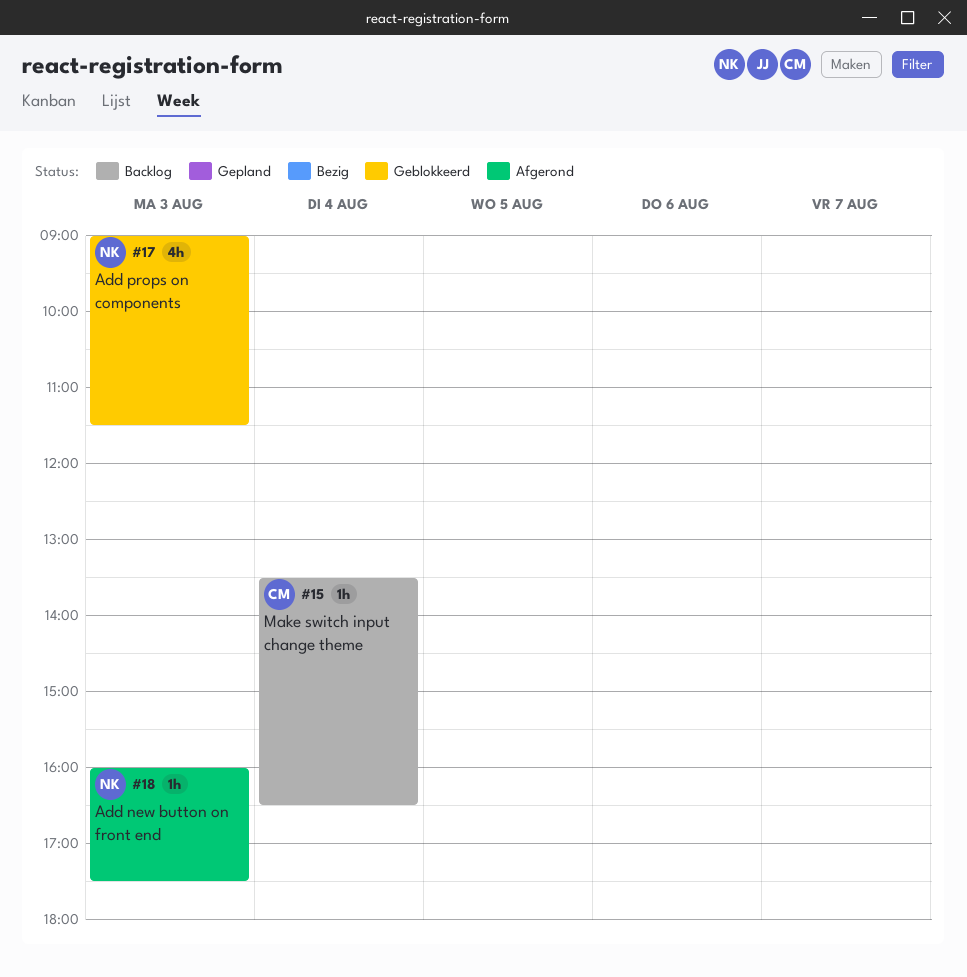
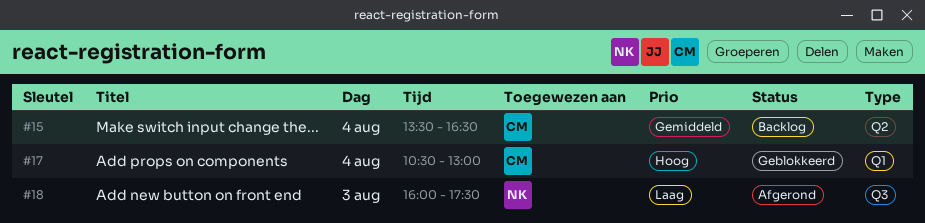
#17, owner: NK -> CM
#17, day: Aug 3 -> Aug 4
#17, begins: 09:00 -> 10:30
#17, ends: 11:30 -> 13:00

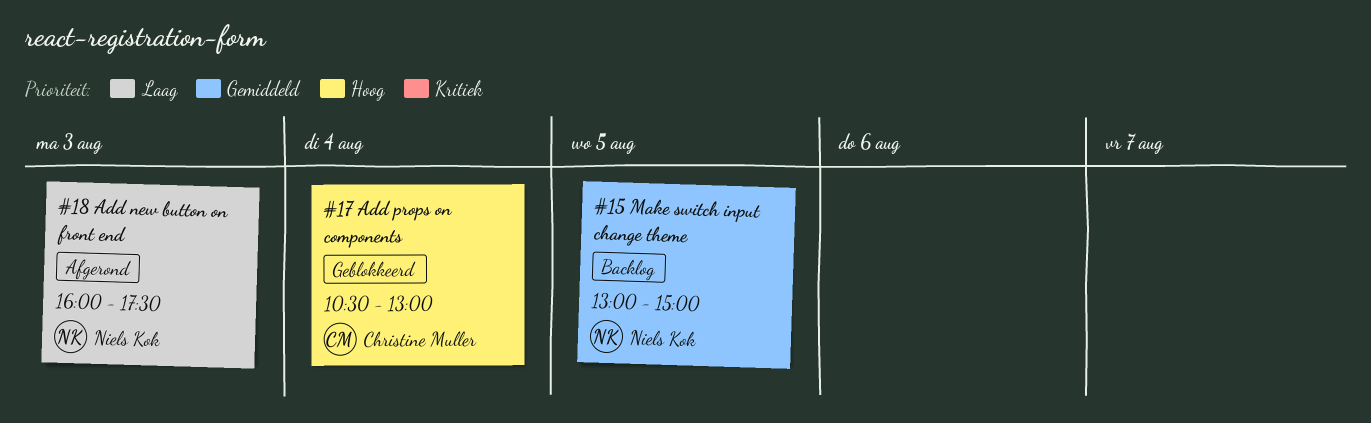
#15, owner: Christine Muller -> Niels Kok
#15, day: Aug 4 -> Aug 5
#15, begins: 13:30 -> 13:00
#15, ends: 16:30 -> 15:00

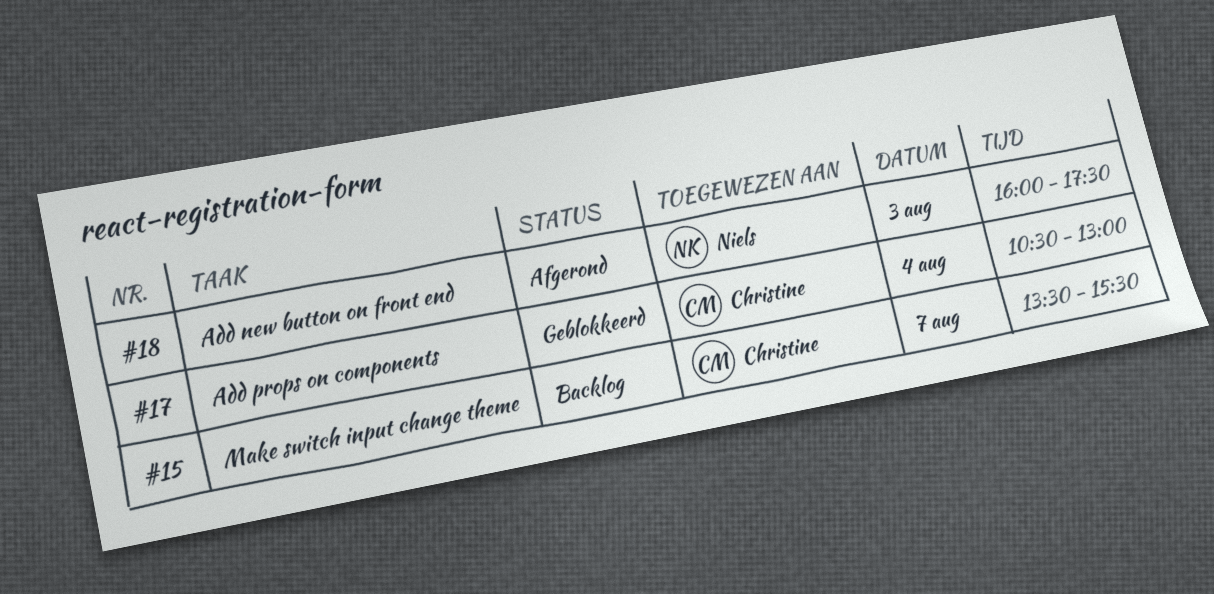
#15, owner: Niels Kok -> Christine Muller
#15, day: Aug 5 -> Aug 7
#15, begins: 13:00 -> 13:30
#15, ends: 15:00 -> 15:30

